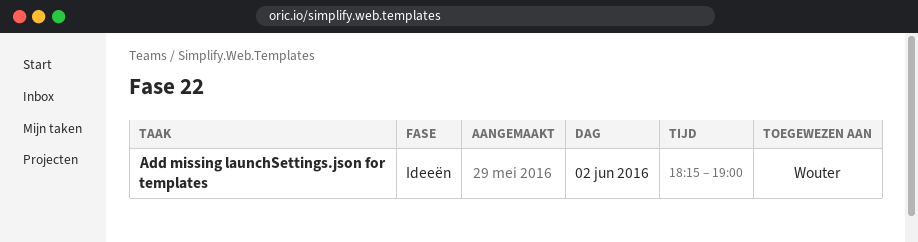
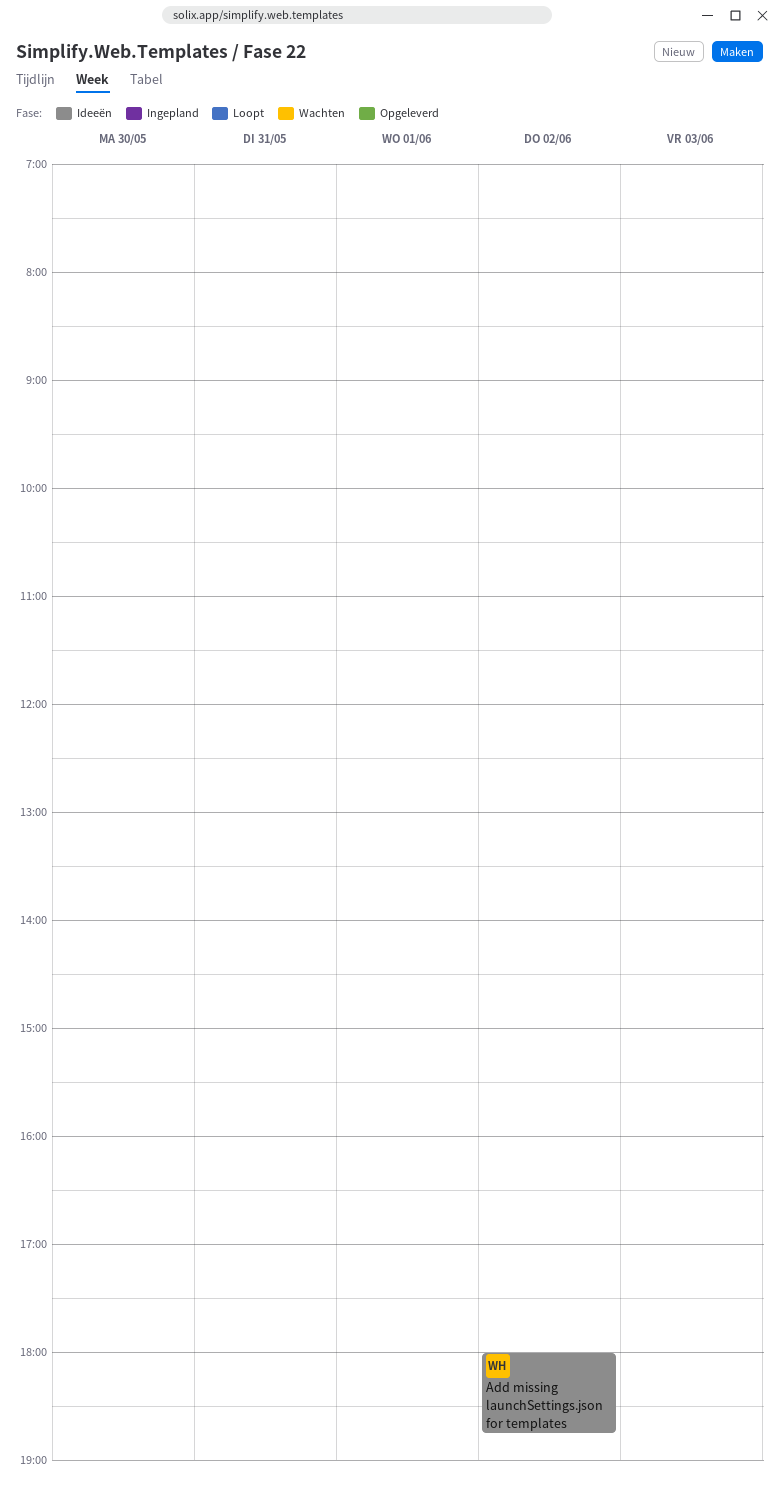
Add missing launchSettings.json for templates, begins: 18:15 -> 18:00
Add missing launchSettings.json for templates, ends: 19:00 -> 18:45

